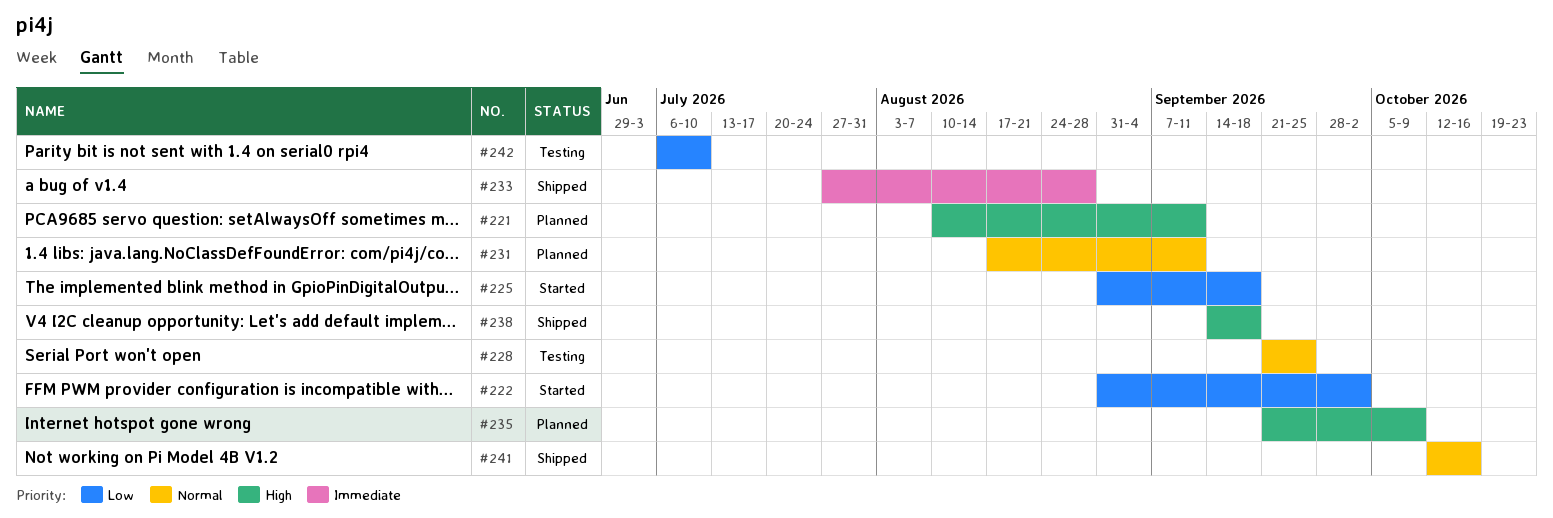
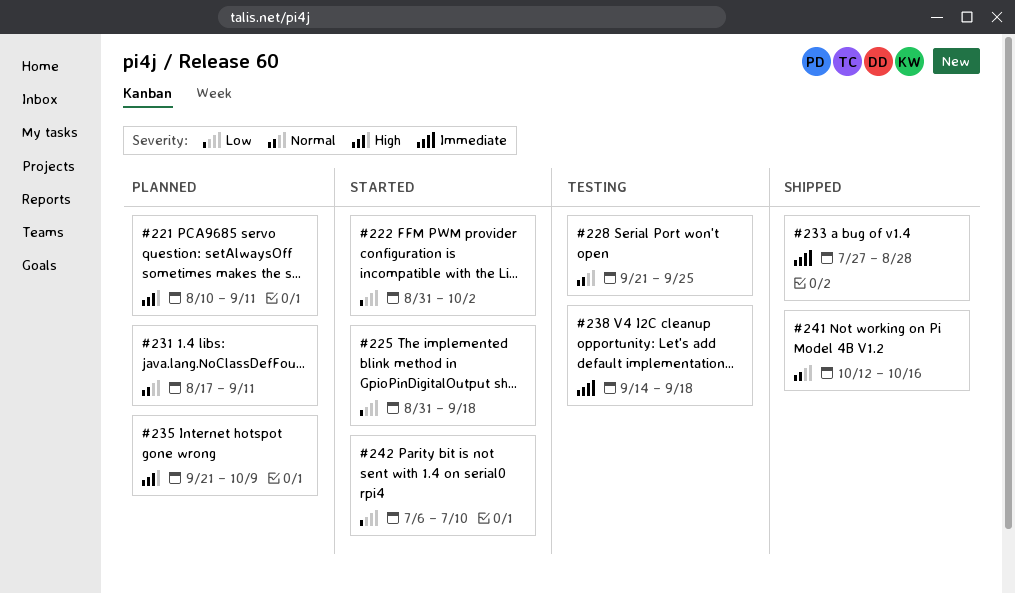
#238, status: Shipped -> Testing
#238, priority: High -> Immediate
#242, status: Testing -> Started

